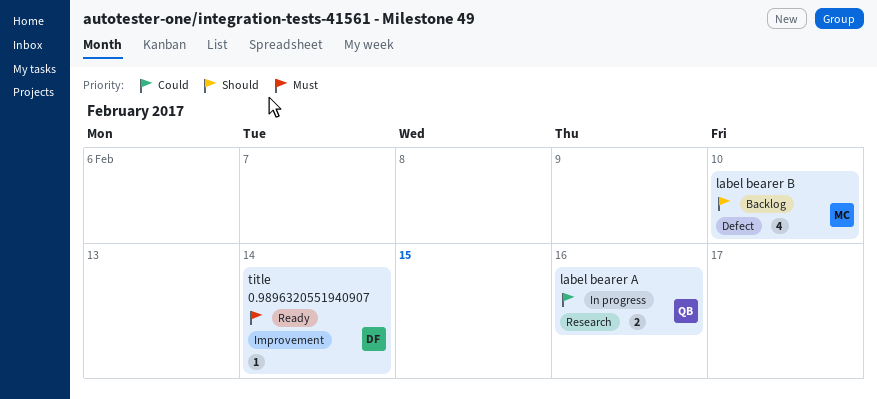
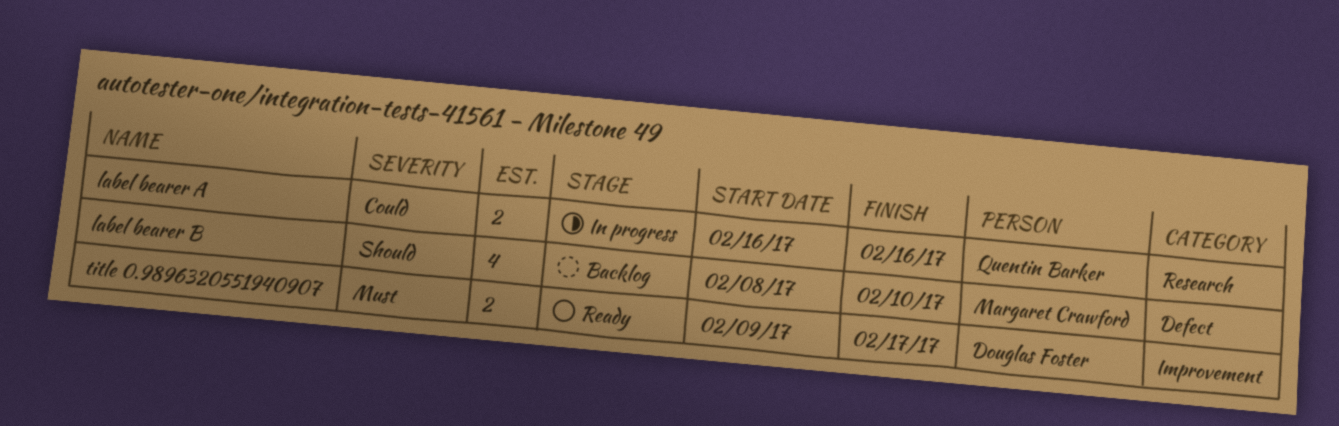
title 0.9896320551940907, estimate: 1 -> 2
title 0.9896320551940907, due: Feb 14 -> Feb 17

